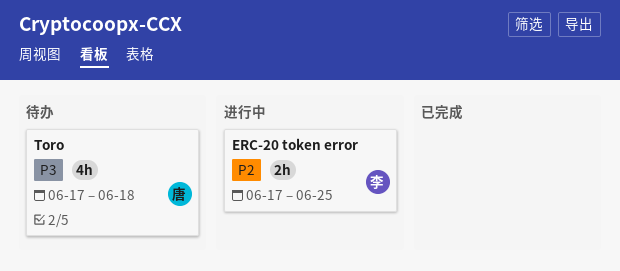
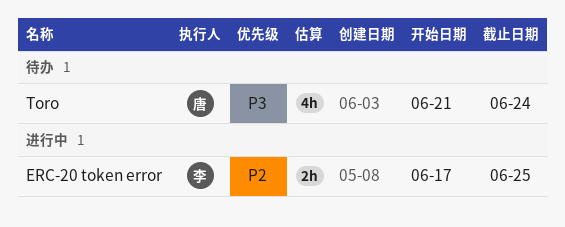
Toro, start: Jun 17 -> Jun 21
Toro, due: Jun 18 -> Jun 24

